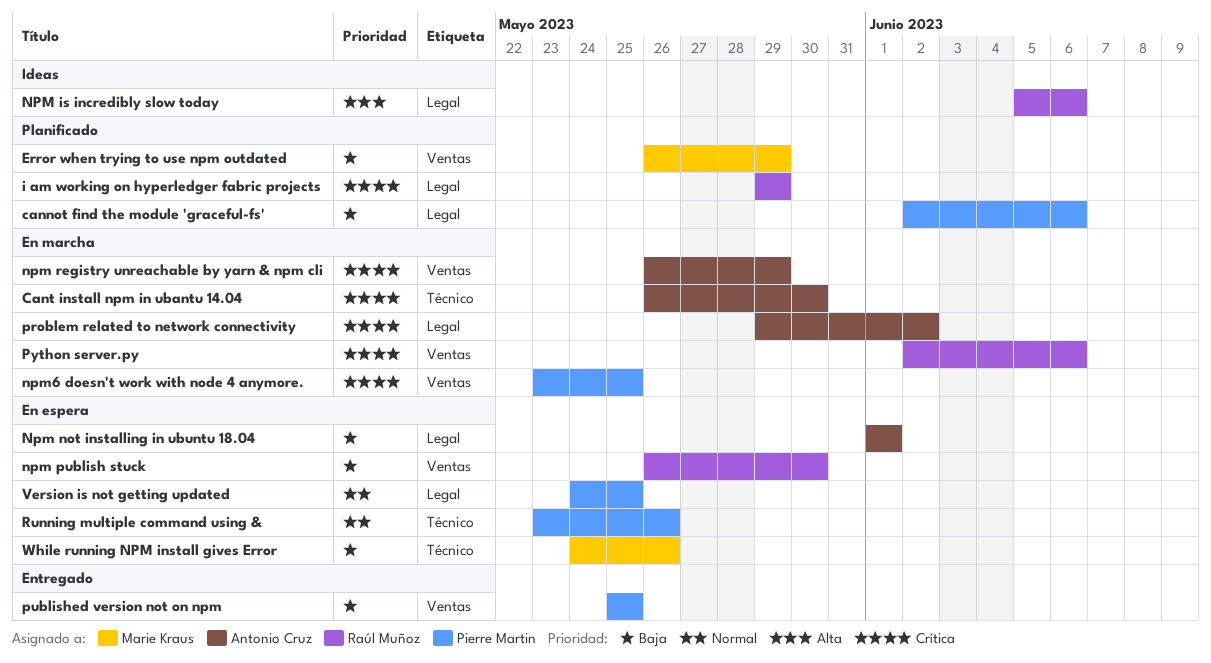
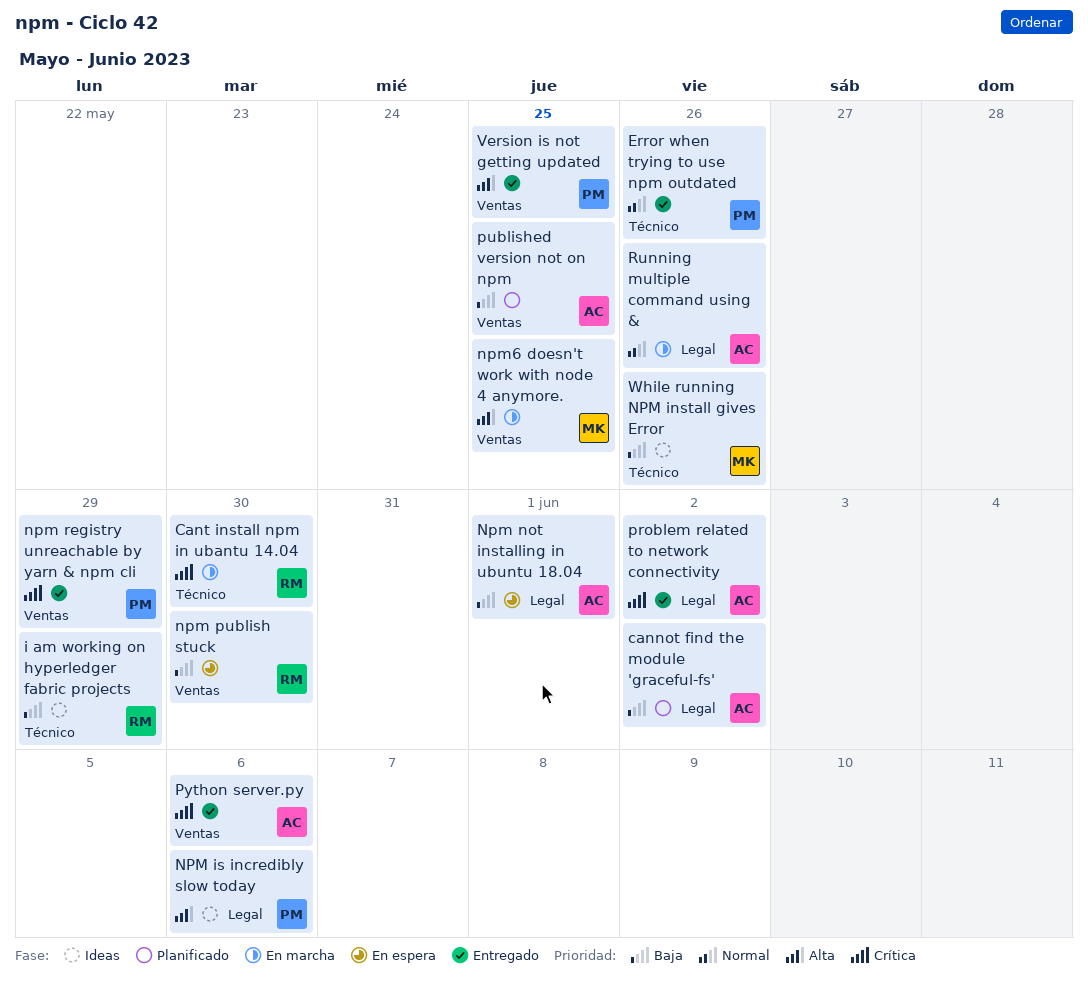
cannot find the module 'graceful-fs', owner: Pierre Martin -> Antonio Cruz
cannot find the module 'graceful-fs', due: Jun 6 -> Jun 2
Cant install npm in ubantu 14.04, owner: Antonio Cruz -> Raúl Muñoz
Error when trying to use npm outdated, status: Planificado -> Entregado
Error when trying to use npm outdated, owner: Marie Kraus -> Pierre Martin
Error when trying to use npm outdated, priority: Baja -> Normal
Error when trying to use npm outdated, label: Ventas -> Técnico
Error when trying to use npm outdated, due: May 29 -> May 26
i am working on hyperledger fabric projects, status: Planificado -> Ideas
i am working on hyperledger fabric projects, priority: Crítica -> Baja
i am working on hyperledger fabric projects, label: Legal -> Técnico
NPM is incredibly slow today, owner: Raúl Muñoz -> Pierre Martin
npm registry unreachable by yarn & npm cli, status: En marcha -> Entregado
npm registry unreachable by yarn & npm cli, owner: Antonio Cruz -> Pierre Martin
npm6 doesn't work with node 4 anymore., owner: Pierre Martin -> Marie Kraus
npm6 doesn't work with node 4 anymore., priority: Crítica -> Alta
problem related to network connectivity, status: En marcha -> Entregado
published version not on npm, status: Entregado -> Planificado
published version not on npm, owner: Pierre Martin -> Antonio Cruz
Python server.py, status: En marcha -> Entregado
Python server.py, owner: Raúl Muñoz -> Antonio Cruz
Running multiple command using &, status: En espera -> En marcha
Running multiple command using &, owner: Pierre Martin -> Antonio Cruz
Running multiple command using &, label: Técnico -> Legal
Version is not getting updated, status: En espera -> Entregado
Version is not getting updated, priority: Normal -> Alta
Version is not getting updated, label: Legal -> Ventas
While running NPM install gives Error, status: En espera -> Ideas

